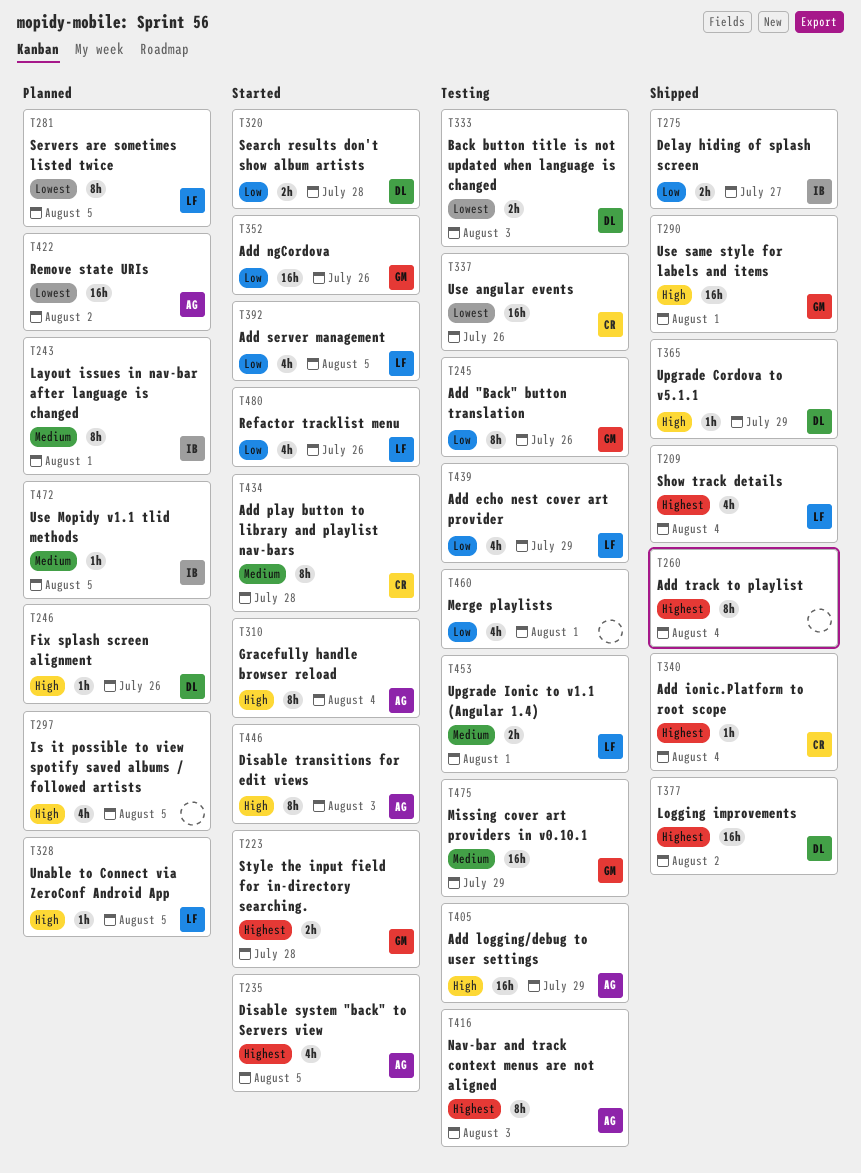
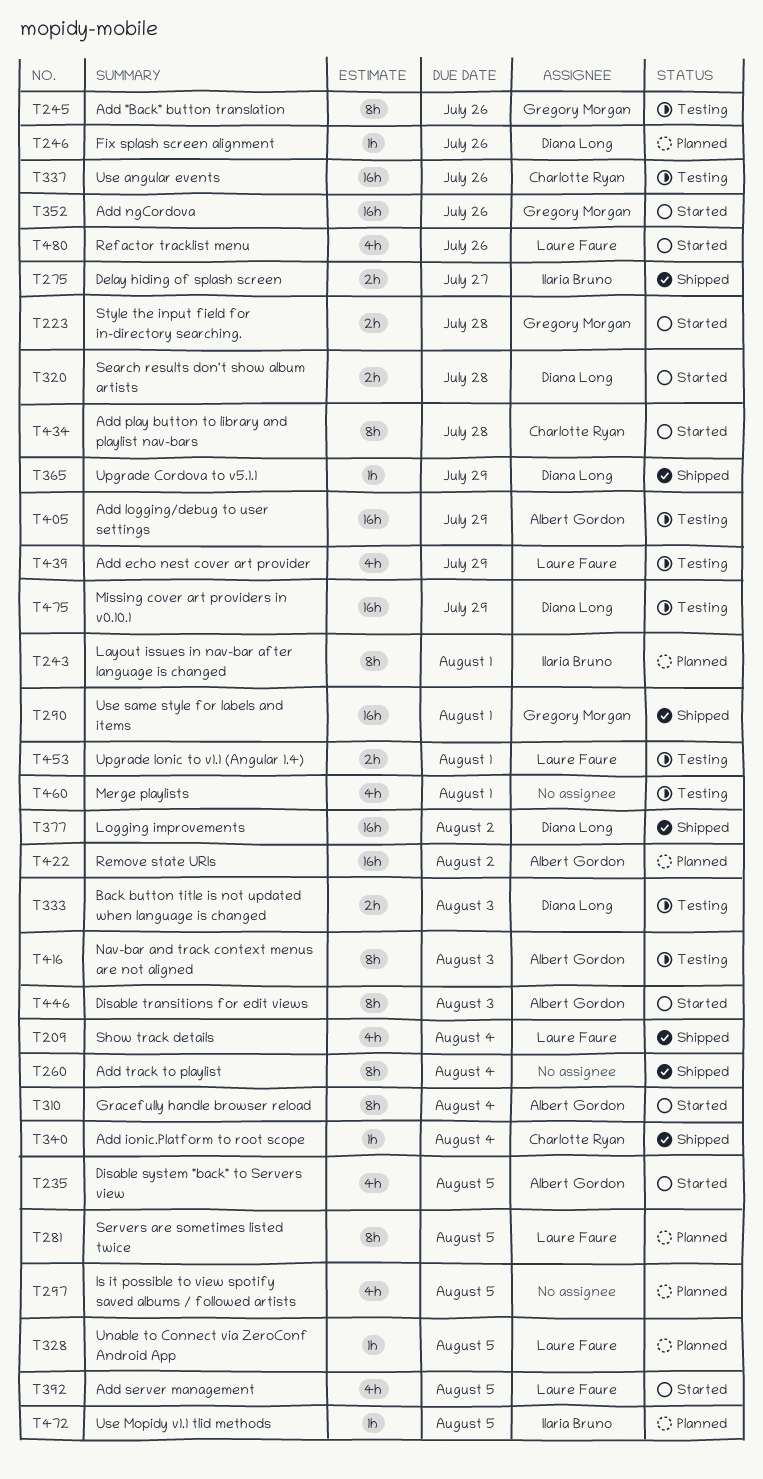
T475, owner: Gregory Morgan -> Diana Long

